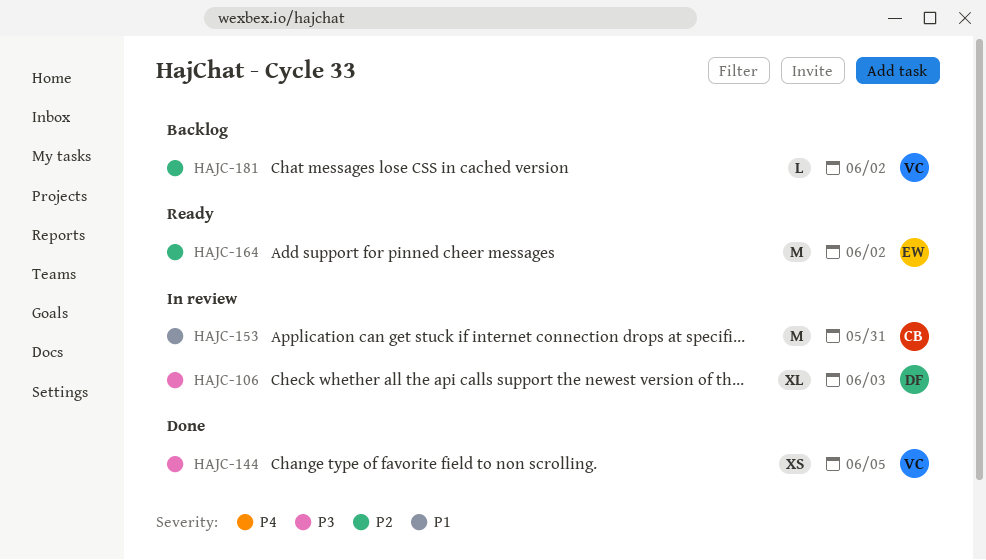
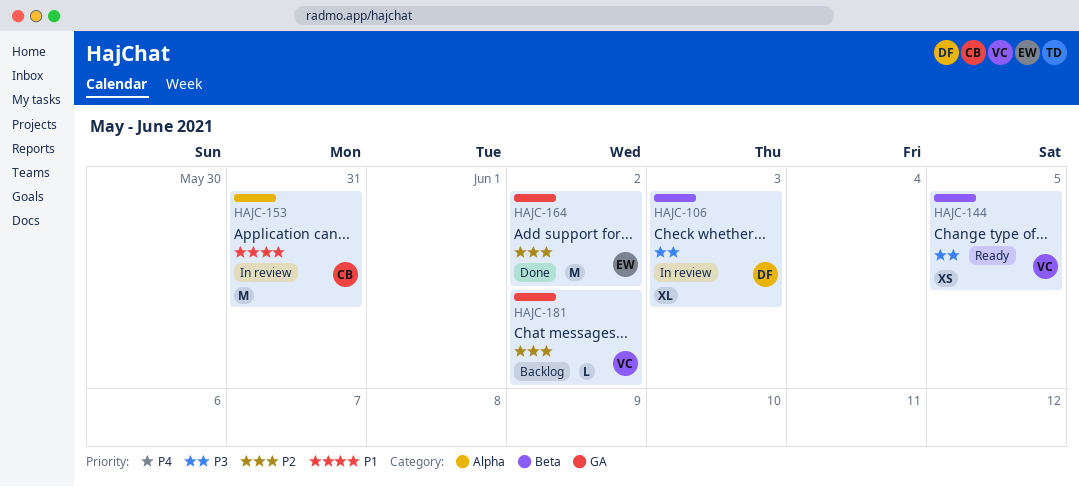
HAJC-144, status: Done -> Ready
HAJC-164, status: Ready -> Done

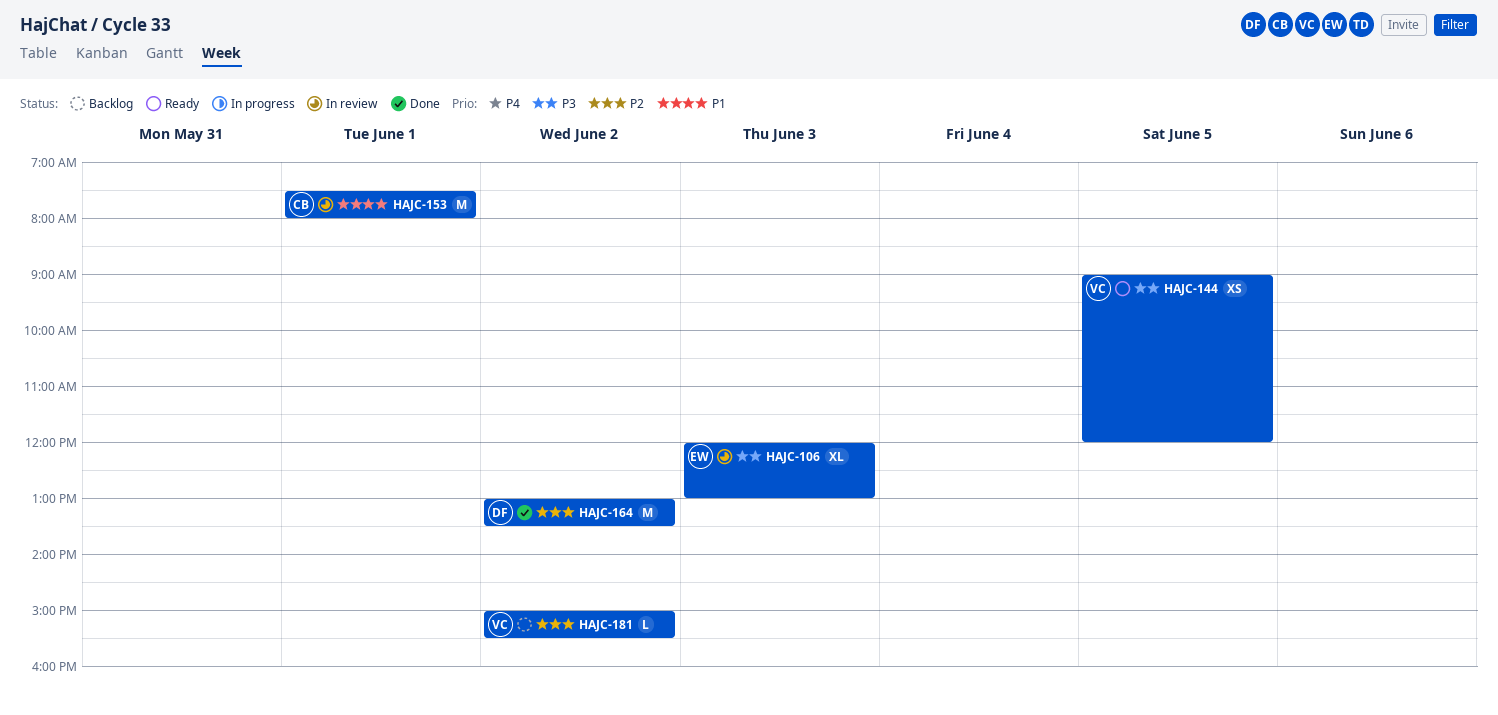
HAJC-106, owner: DF -> EW
HAJC-153, day: May 31 -> Jun 1
HAJC-164, owner: EW -> DF

